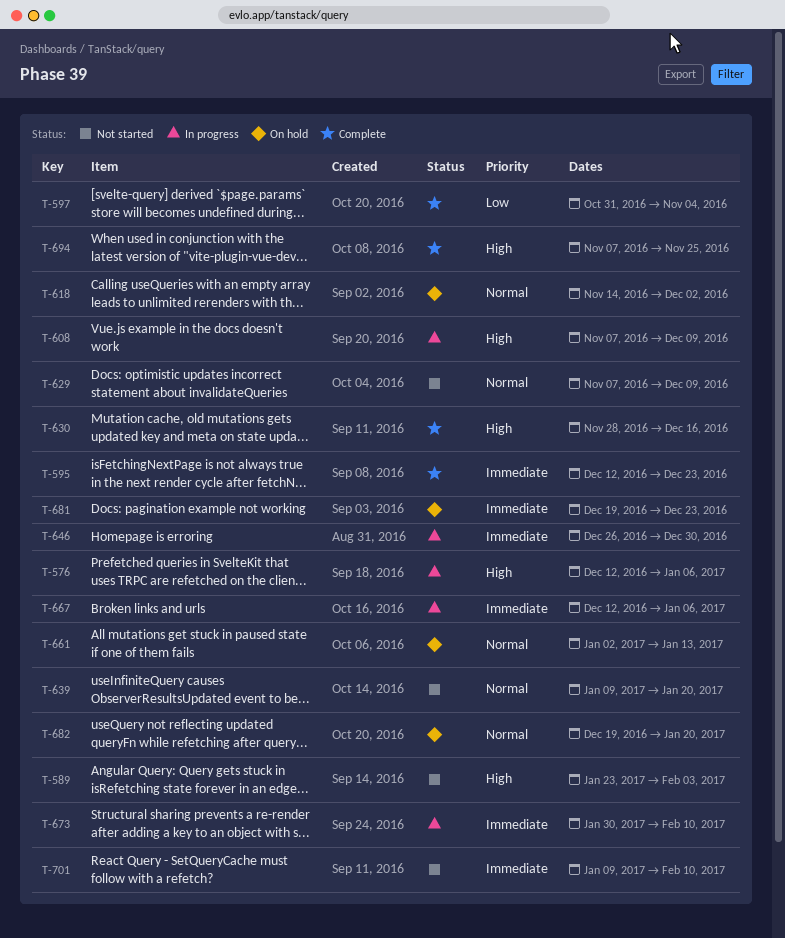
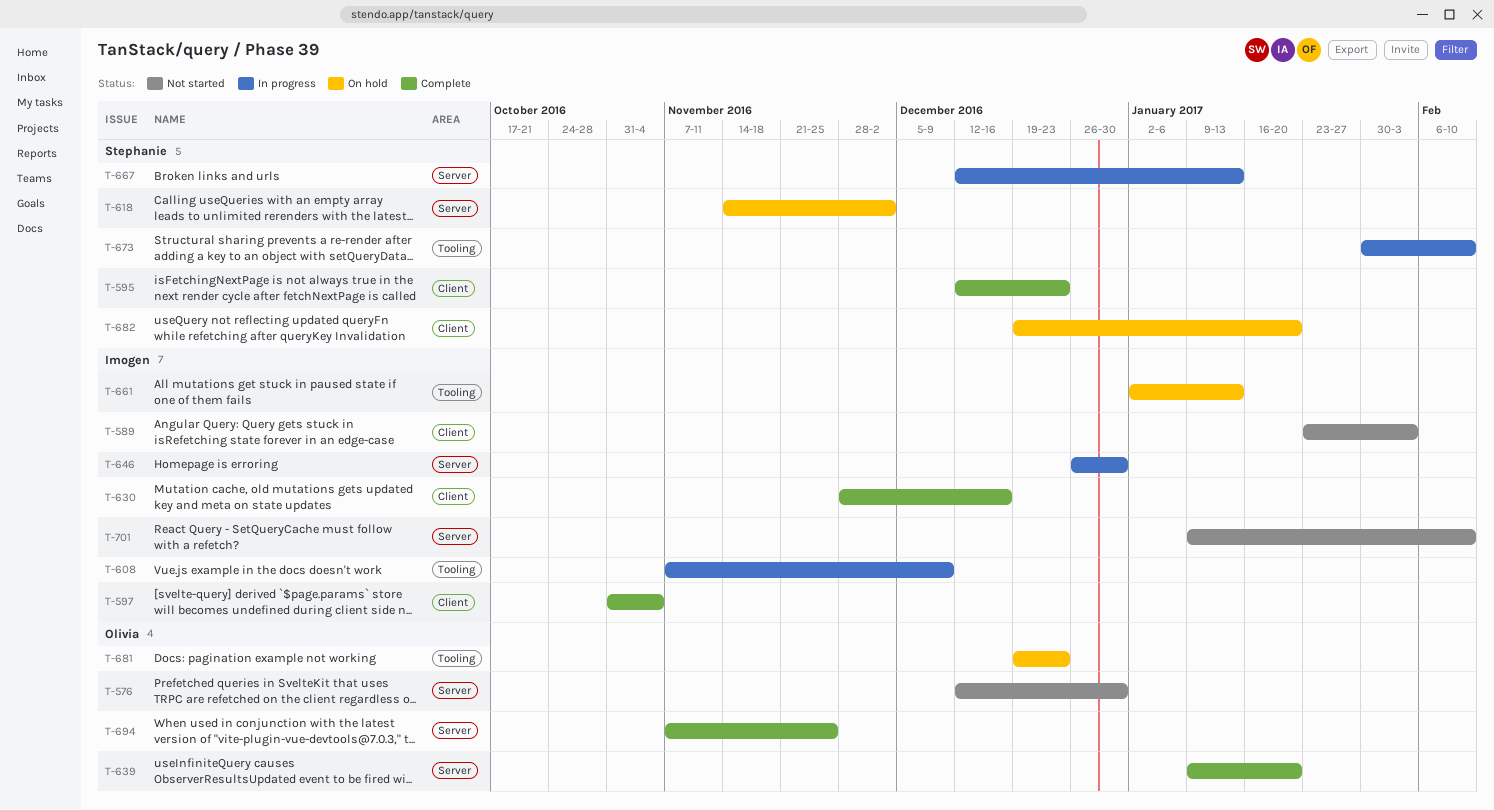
T-576, status: In progress -> Not started
T-576, due: Jan 6 -> Dec 30
T-629: present -> none
T-639, status: Not started -> Complete
T-667, due: Jan 6 -> Jan 13

